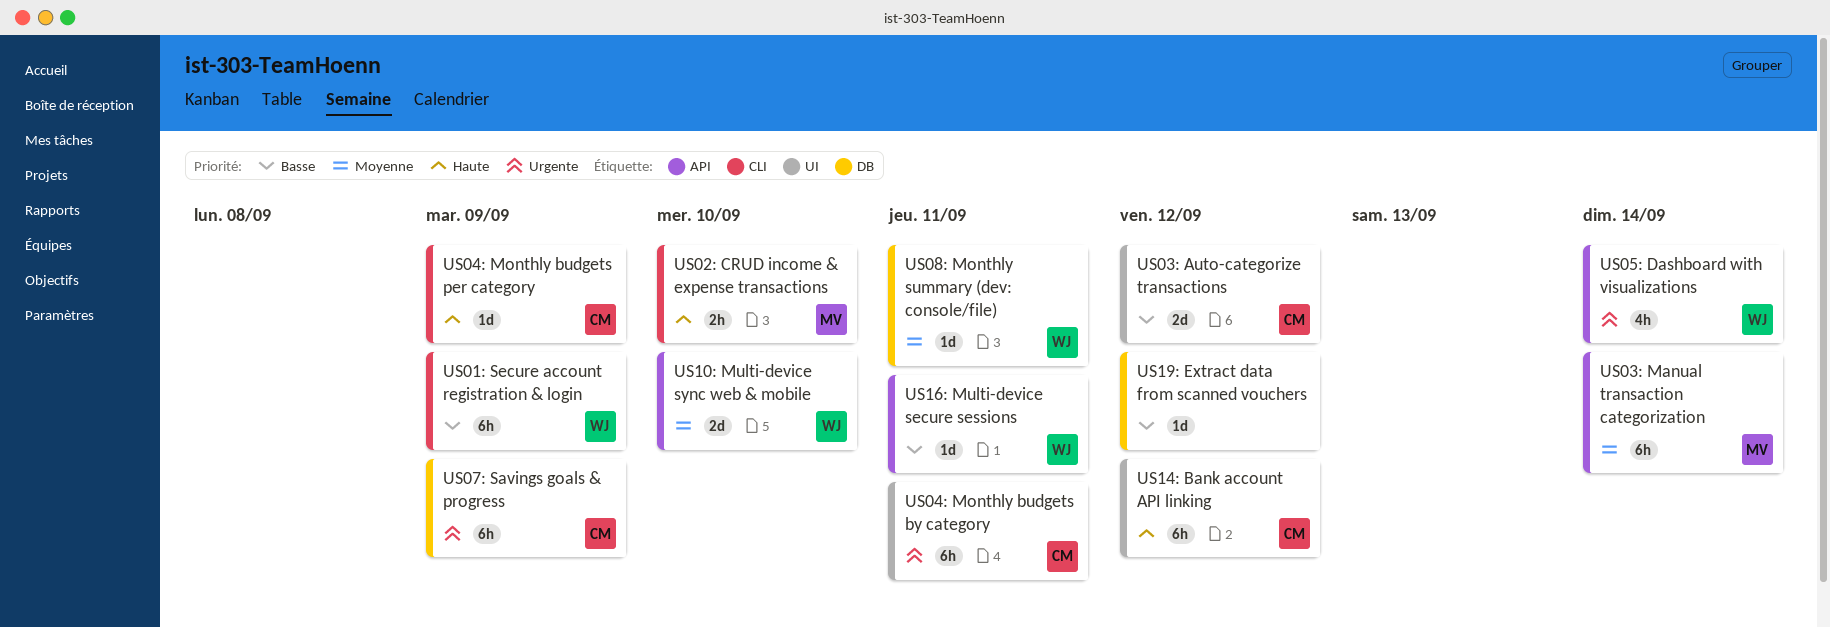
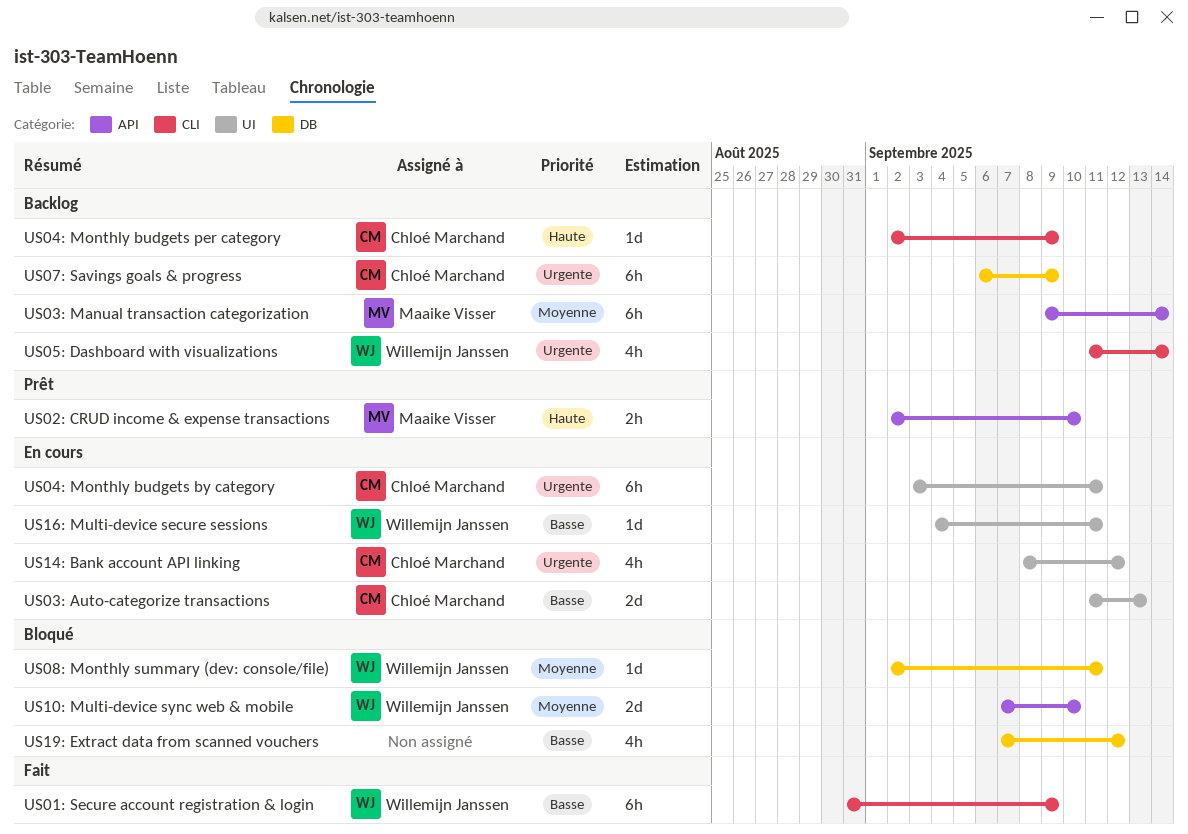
US02: CRUD income & expense transactions, label: CLI -> API
US03: Auto-categorize transactions, due: Sep 12 -> Sep 13
US05: Dashboard with visualizations, label: API -> CLI
US14: Bank account API linking, priority: Haute -> Urgente
US14: Bank account API linking, estimate: 6h -> 4h
US16: Multi-device secure sessions, label: API -> UI
US19: Extract data from scanned vouchers, estimate: 1d -> 4h

